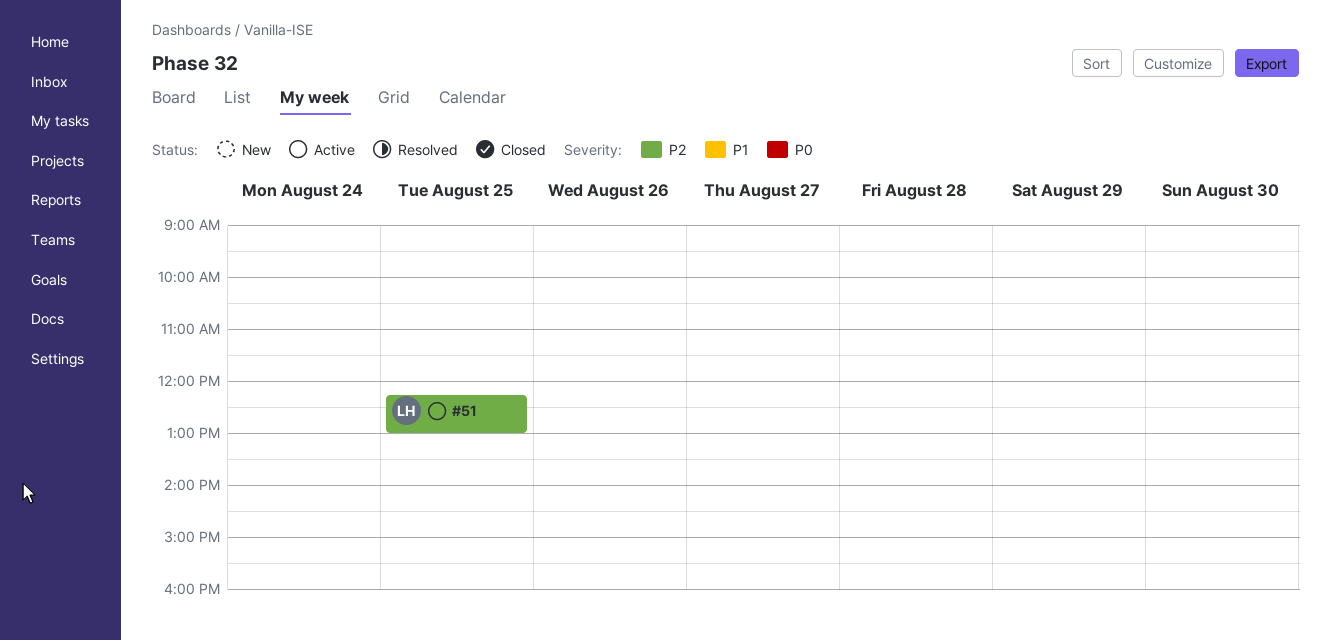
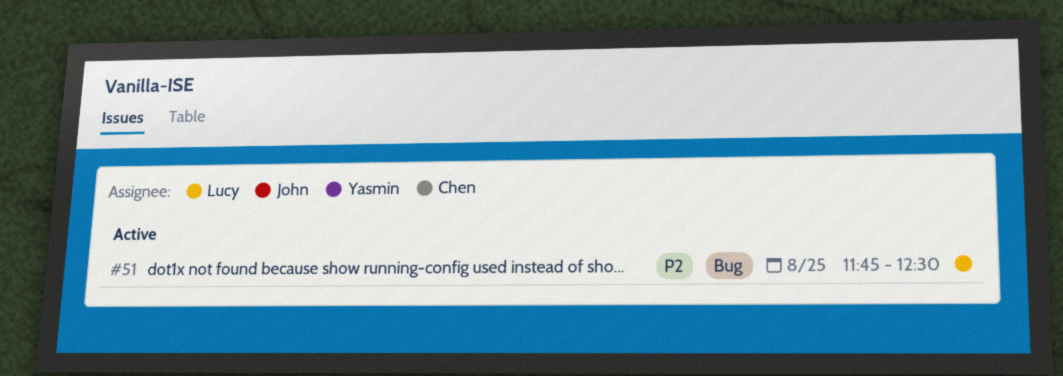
#51, begins: 12:15 -> 11:45
#51, ends: 13:00 -> 12:30

